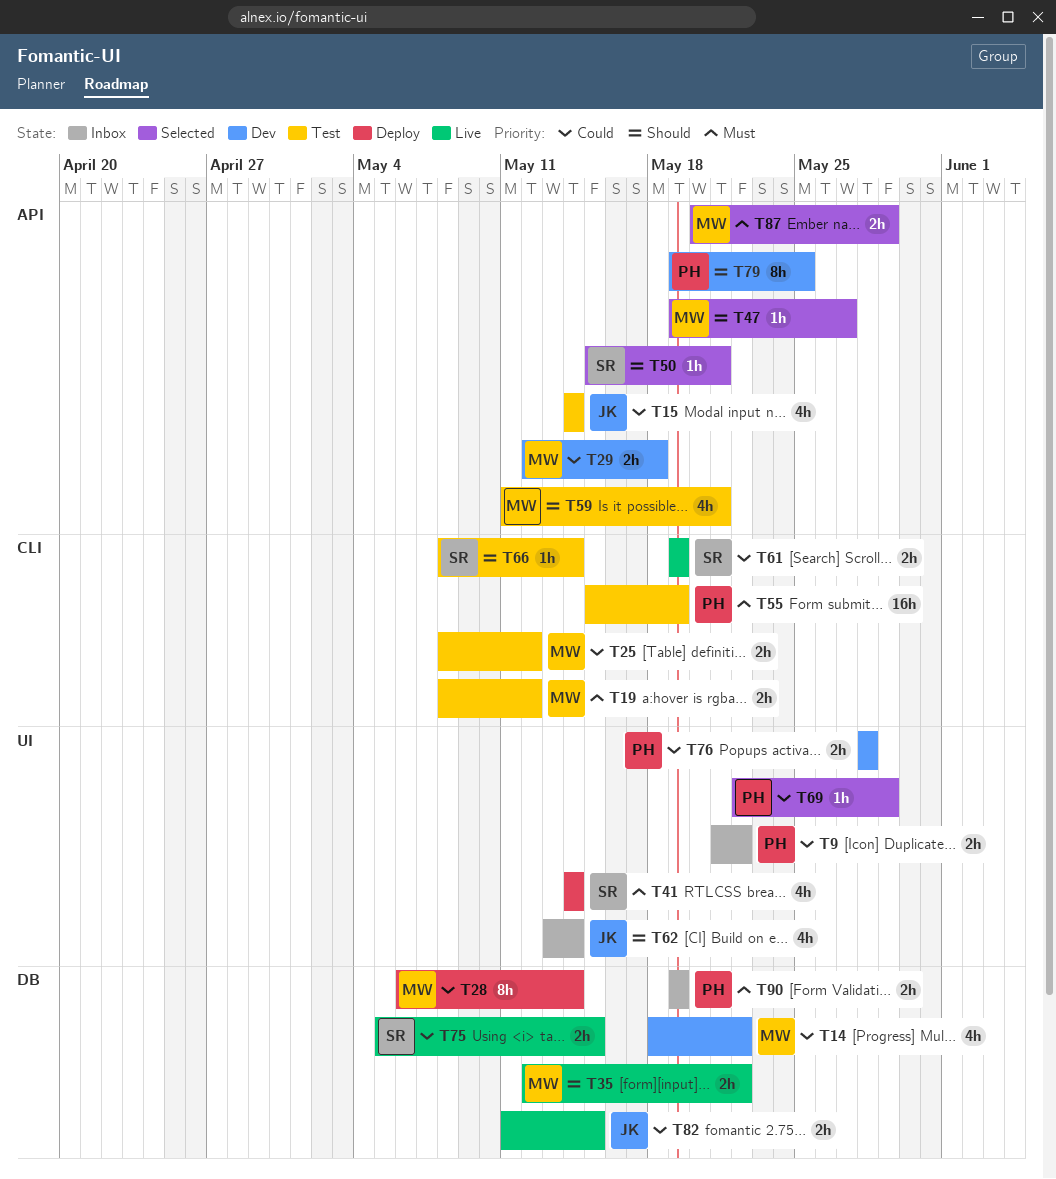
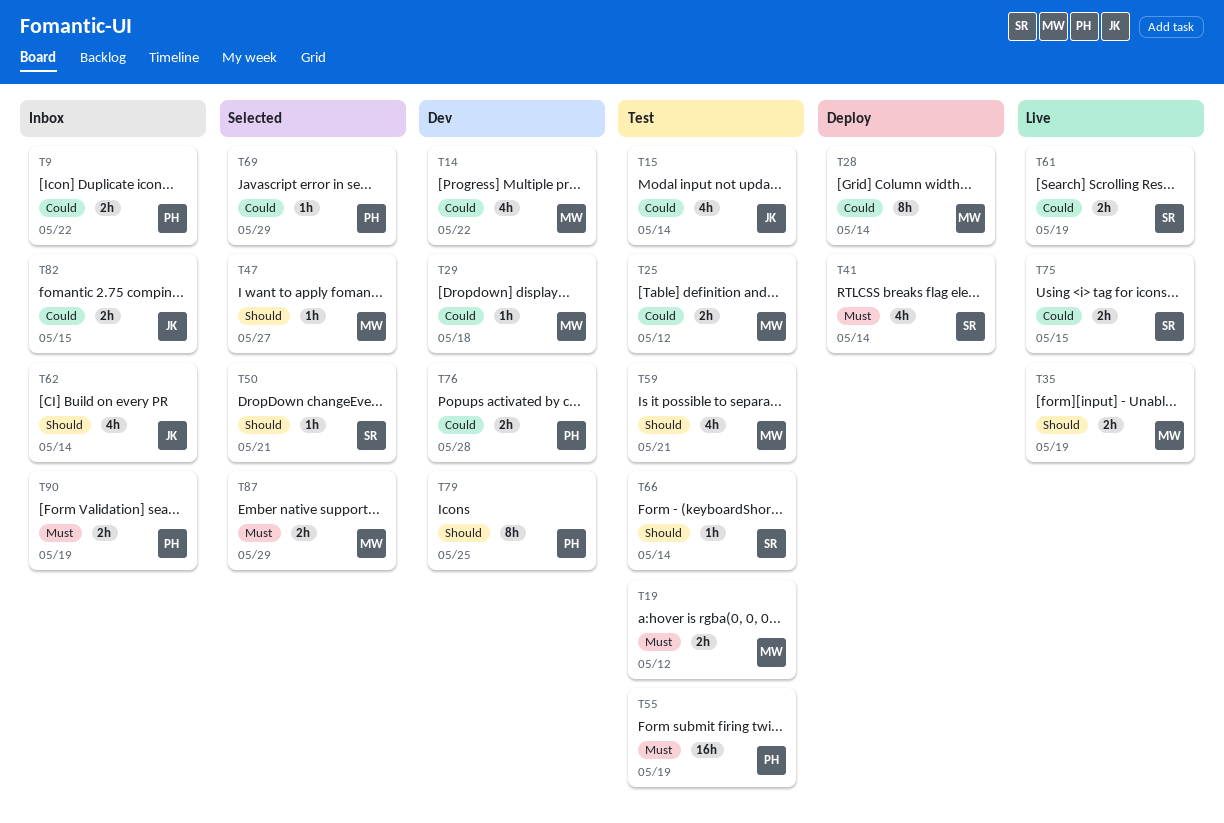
T29, estimate: 2h -> 1h
T35, due: May 22 -> May 19
T82, status: Live -> Inbox

